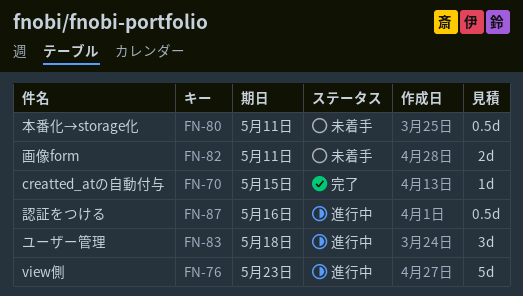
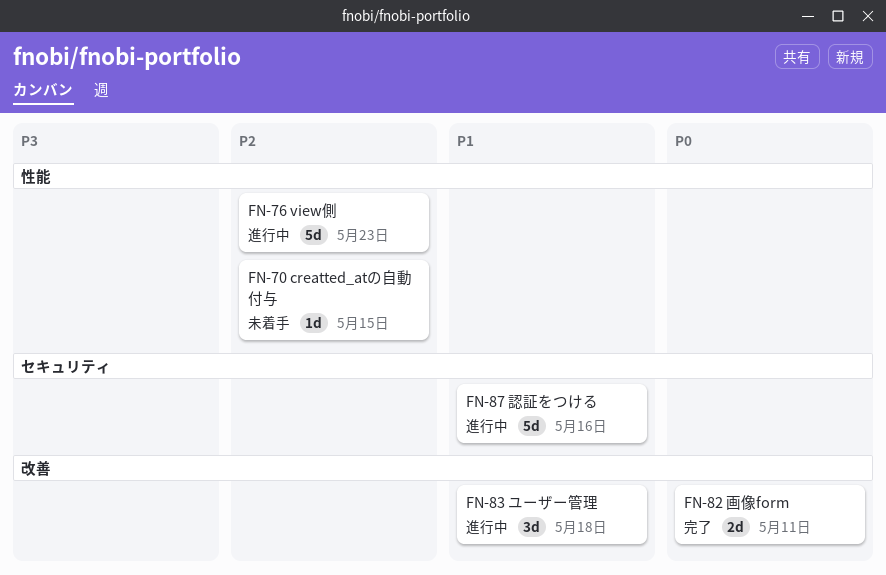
FN-70, status: 完了 -> 未着手
FN-80: present -> none
FN-82, status: 未着手 -> 完了
FN-87, estimate: 0.5d -> 5d

